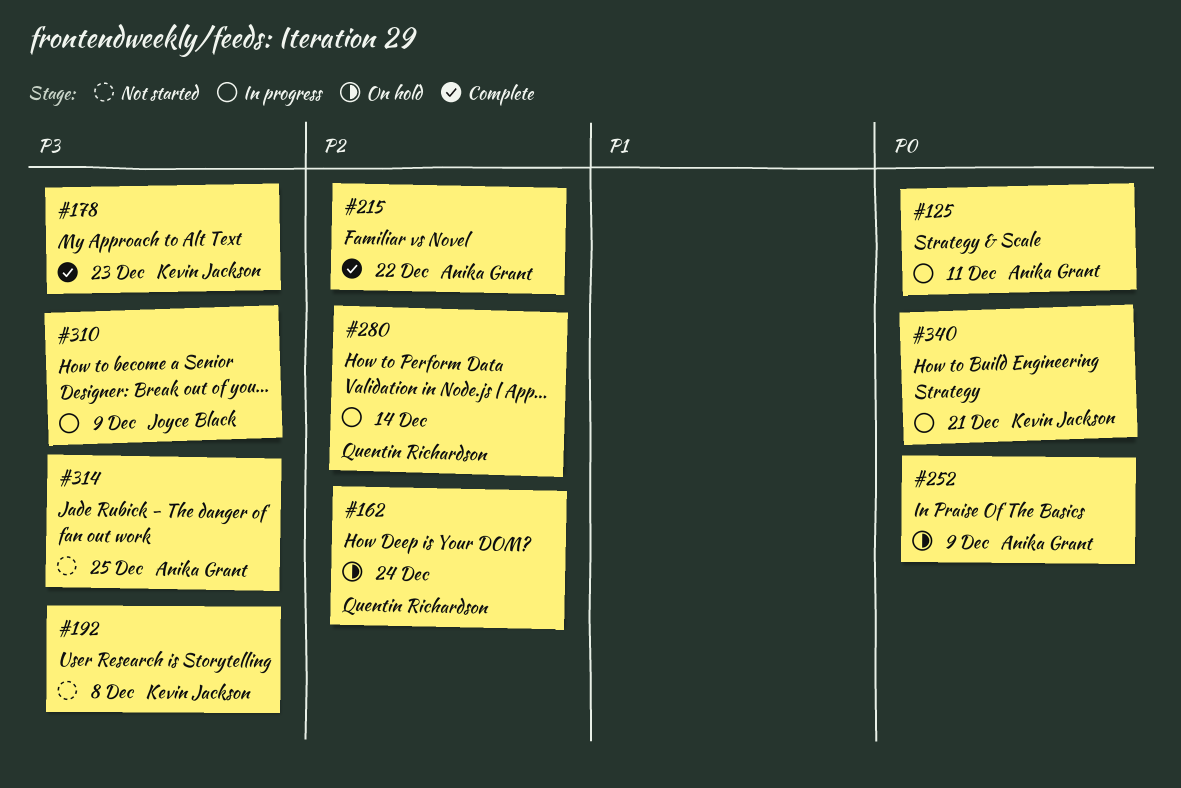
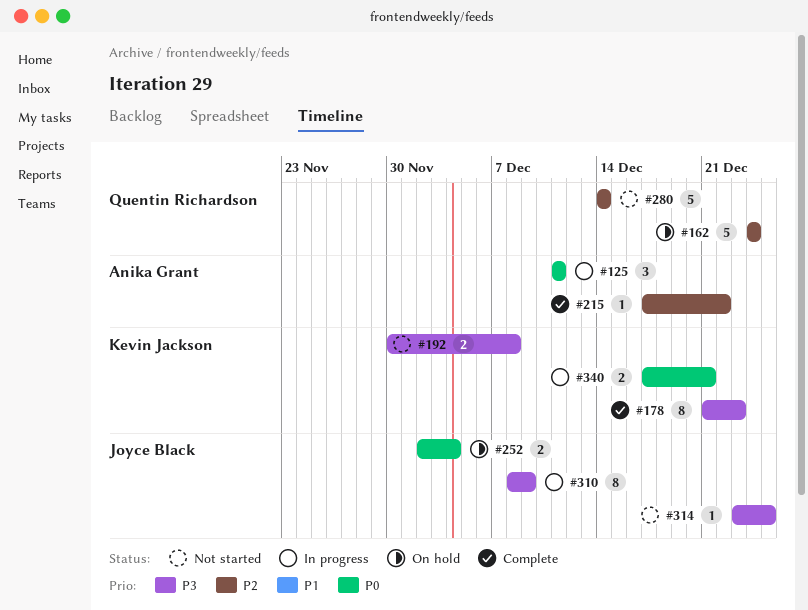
#252, owner: Anika Grant -> Joyce Black
#252, due: Dec 9 -> Dec 4
#280, status: In progress -> Not started
#314, owner: Anika Grant -> Joyce Black

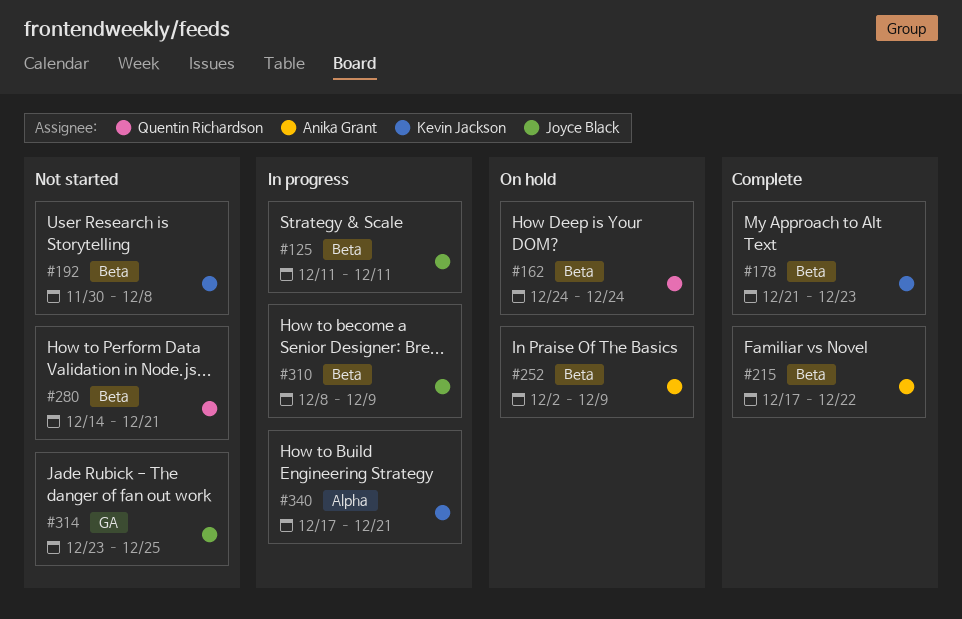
#125, owner: Anika Grant -> Joyce Black
#252, owner: Joyce Black -> Anika Grant
#252, due: Dec 4 -> Dec 9
#280, due: Dec 14 -> Dec 21

